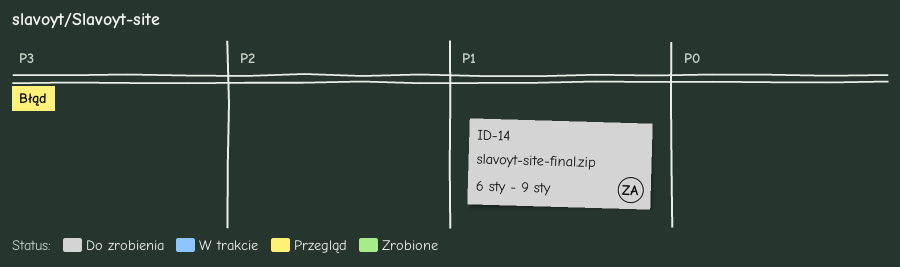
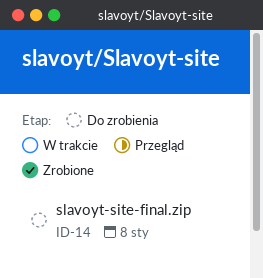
ID-14, due: Jan 9 -> Jan 8

